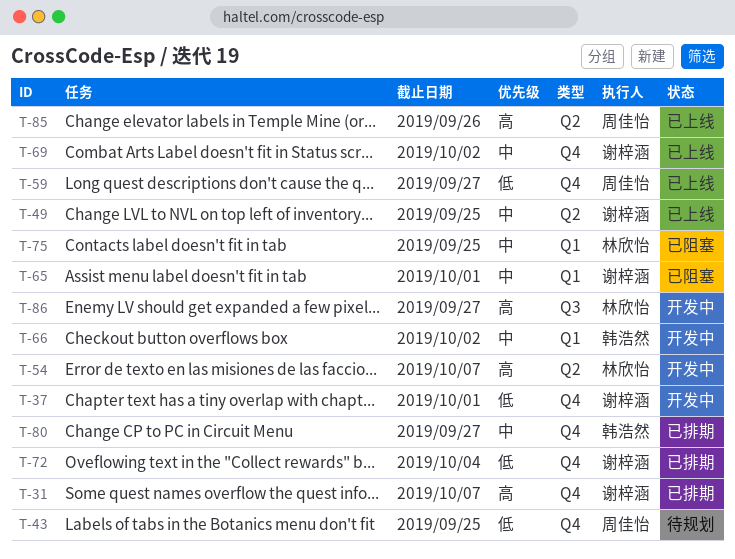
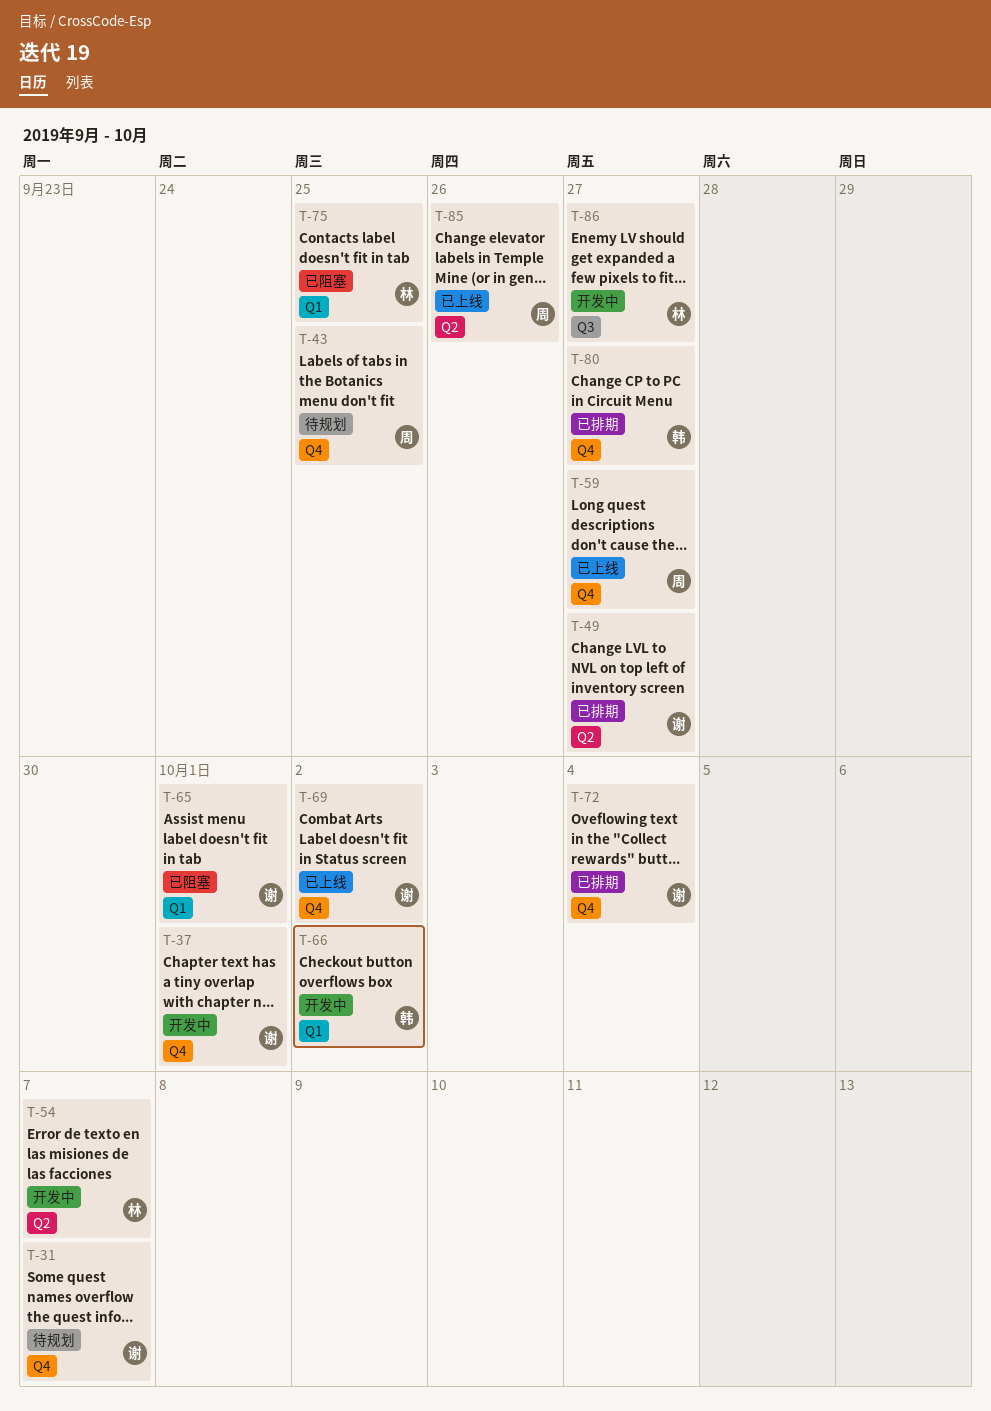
T-31, status: 已排期 -> 待规划
T-49, status: 已上线 -> 已排期
T-49, due: Sep 25 -> Sep 27

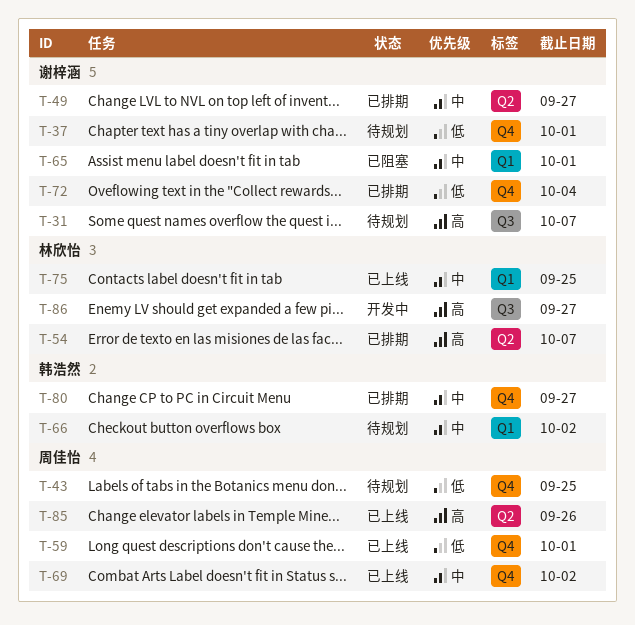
T-31, label: Q4 -> Q3
T-37, status: 开发中 -> 待规划
T-54, status: 开发中 -> 已排期
T-59, due: Sep 27 -> Oct 1
T-66, status: 开发中 -> 待规划
T-69, owner: 谢梓涵 -> 周佳怡
T-75, status: 已阻塞 -> 已上线

